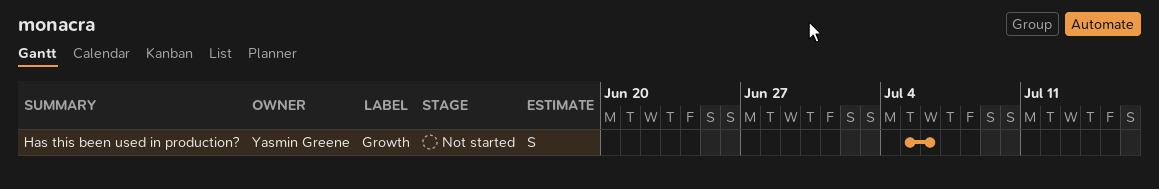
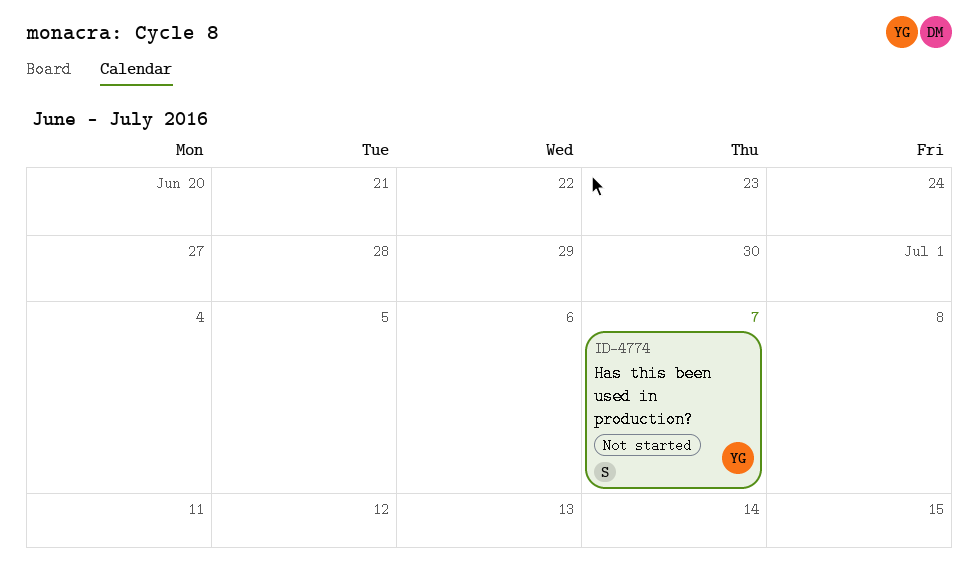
Has this been used in production?, due: Jul 6 -> Jul 7

